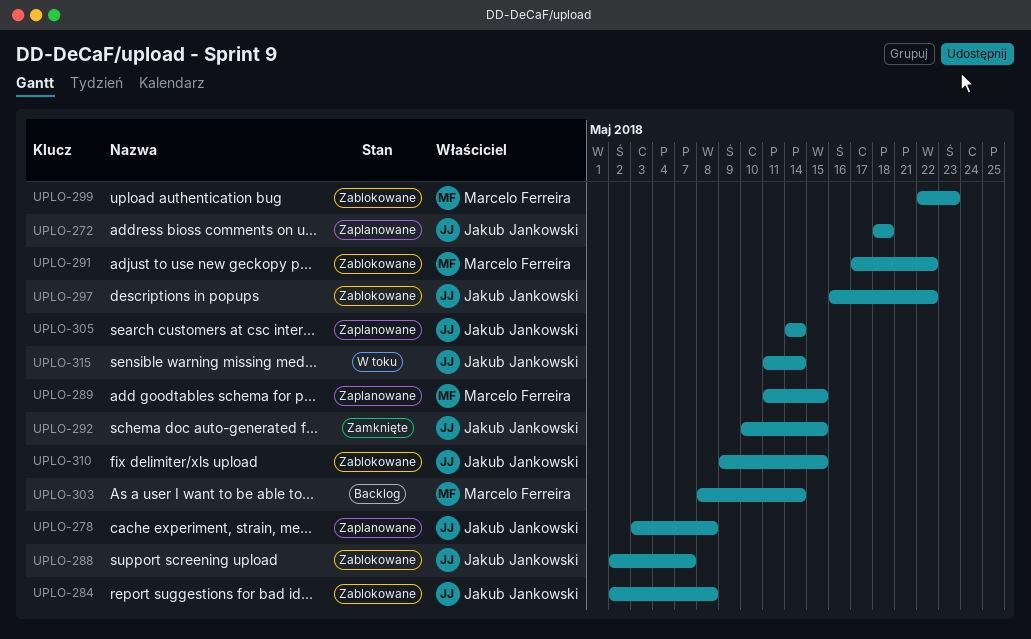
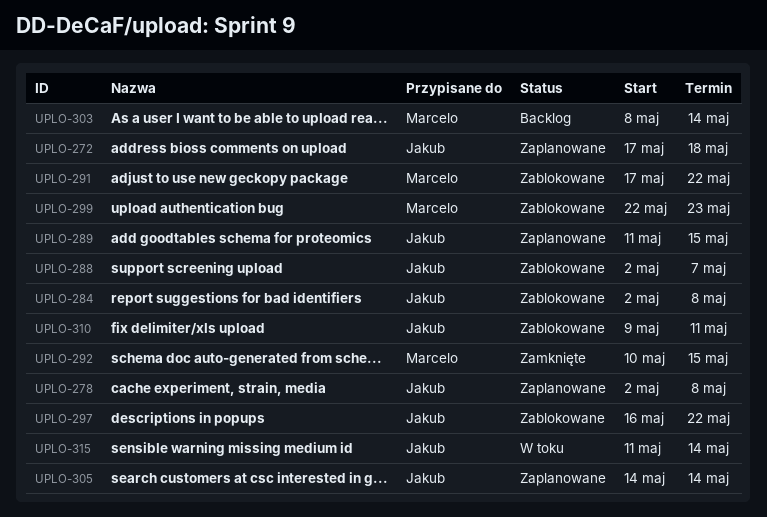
UPLO-272, start: May 18 -> May 17
UPLO-278, start: May 3 -> May 2
UPLO-289, owner: Marcelo Ferreira -> Jakub Jankowski
UPLO-292, owner: Jakub Jankowski -> Marcelo Ferreira
UPLO-310, due: May 15 -> May 11

